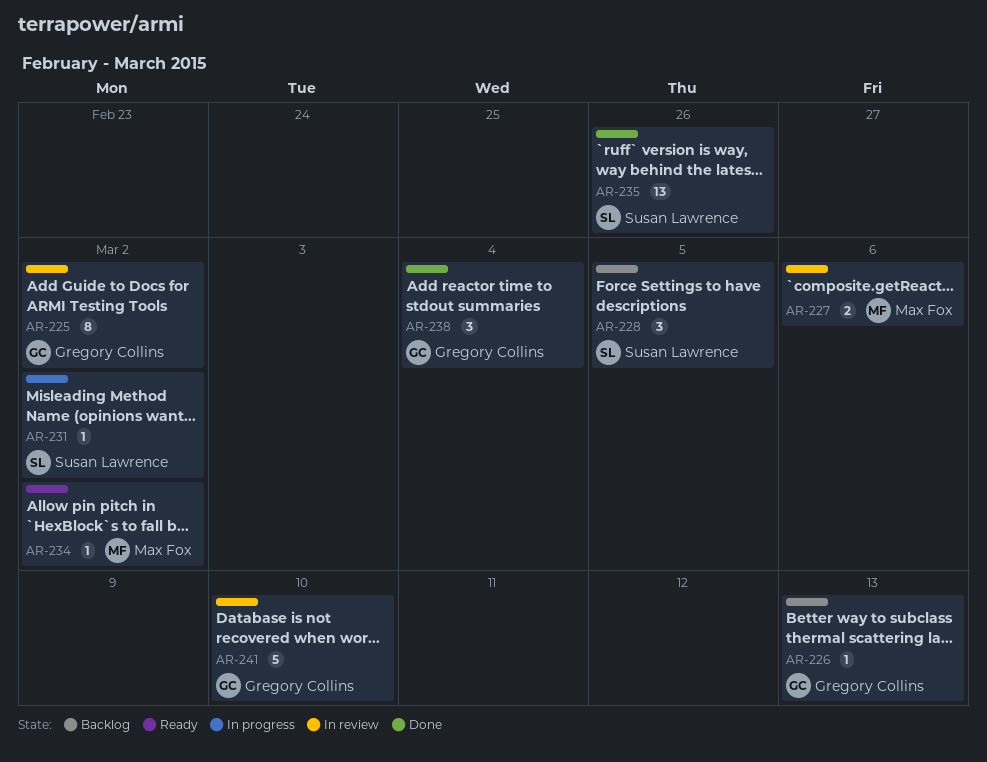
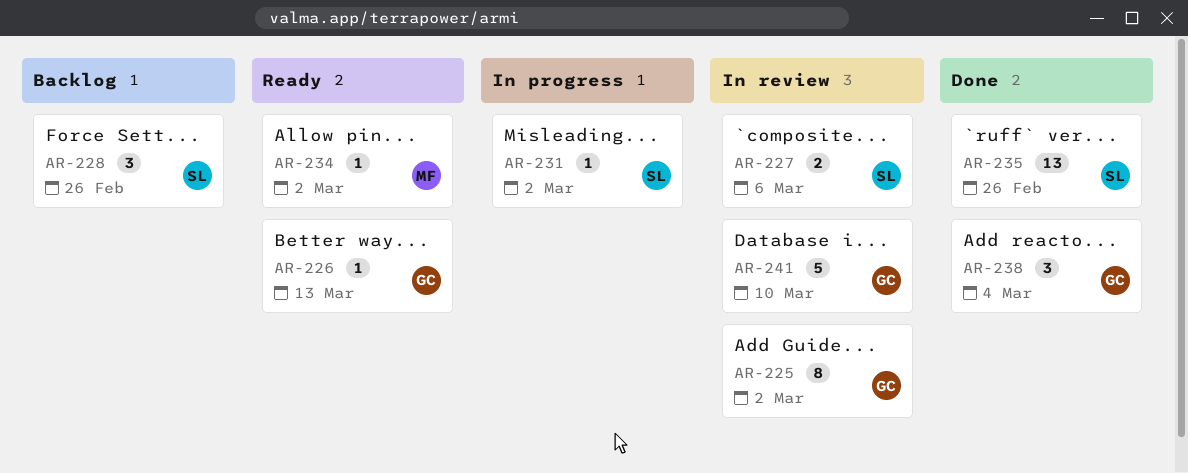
AR-226, status: Backlog -> Ready
AR-227, owner: Max Fox -> Susan Lawrence
AR-228, due: Mar 5 -> Feb 26

